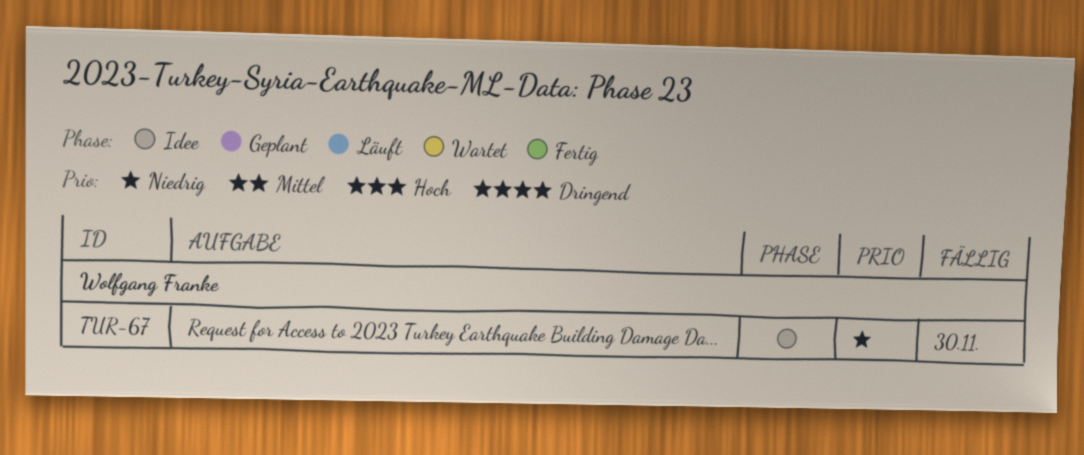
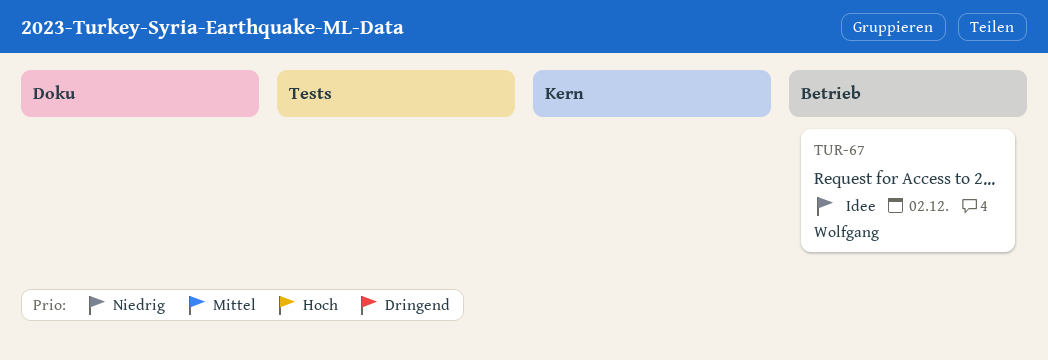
TUR-67, due: Nov 30 -> Dec 2

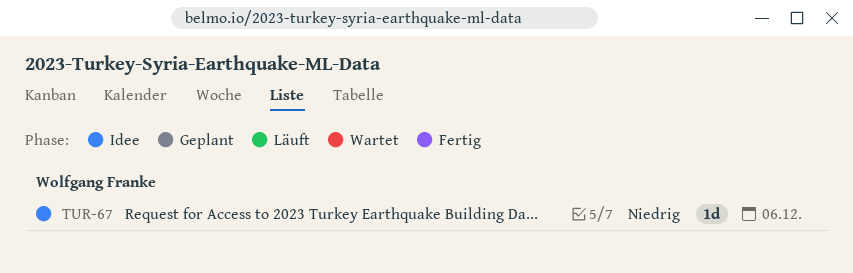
TUR-67, due: Dec 2 -> Dec 6

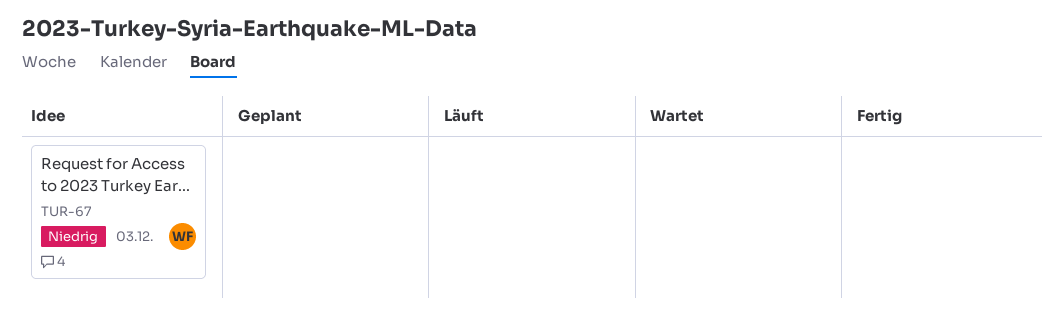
TUR-67, due: Dec 6 -> Dec 3

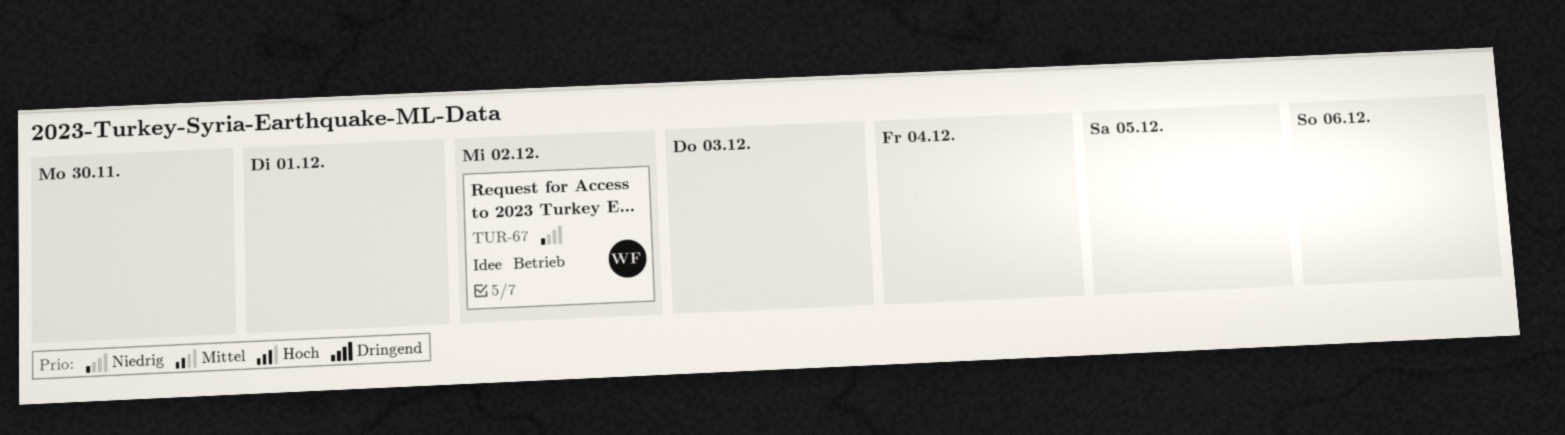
TUR-67, due: Dec 3 -> Dec 2

